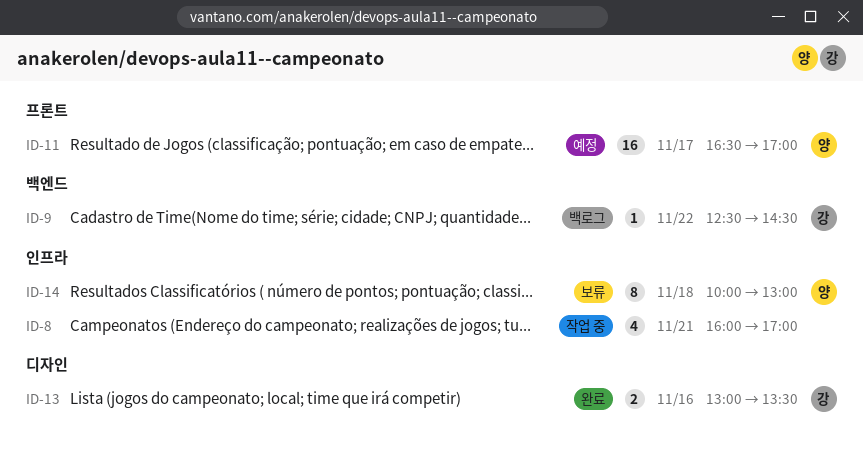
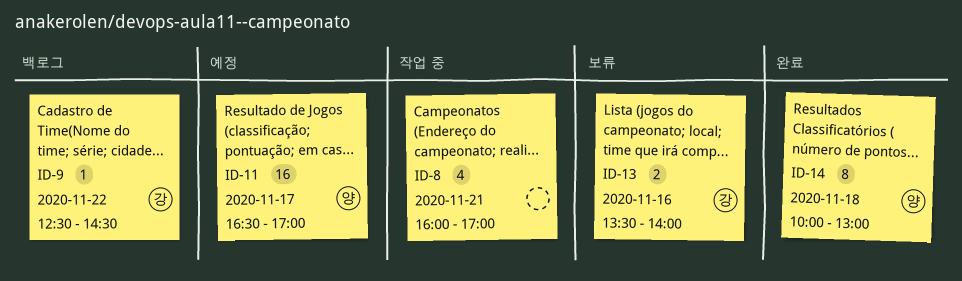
ID-13, status: 완료 -> 보류
ID-13, begins: 13:00 -> 13:30
ID-13, ends: 13:30 -> 14:00
ID-14, status: 보류 -> 완료

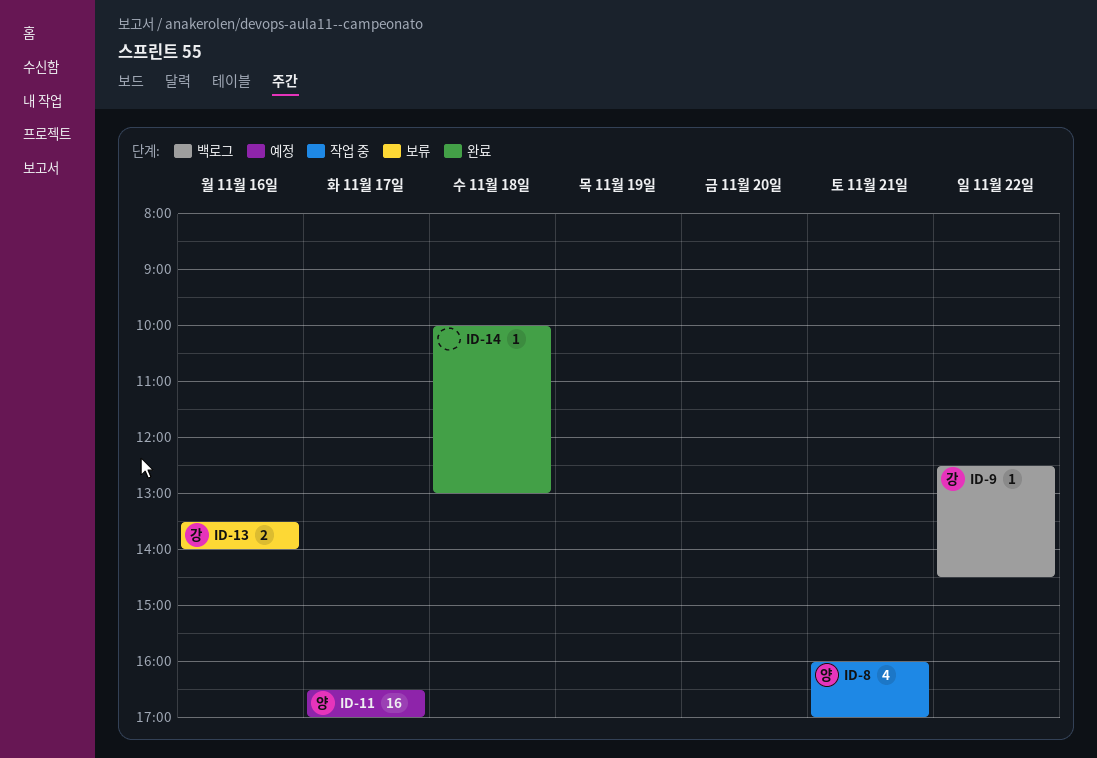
ID-8, owner: none -> 양
ID-14, owner: 양 -> none
ID-14, estimate: 8 -> 1

